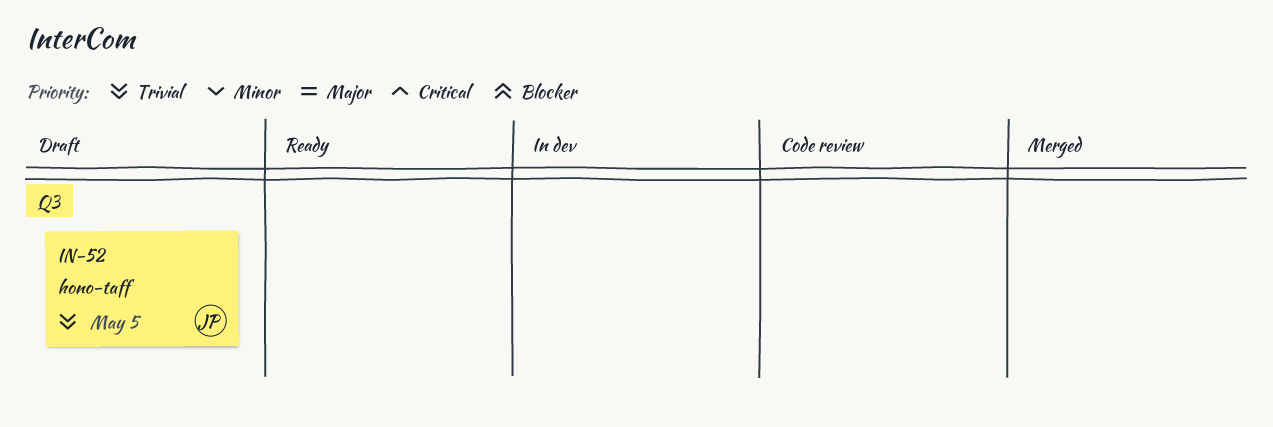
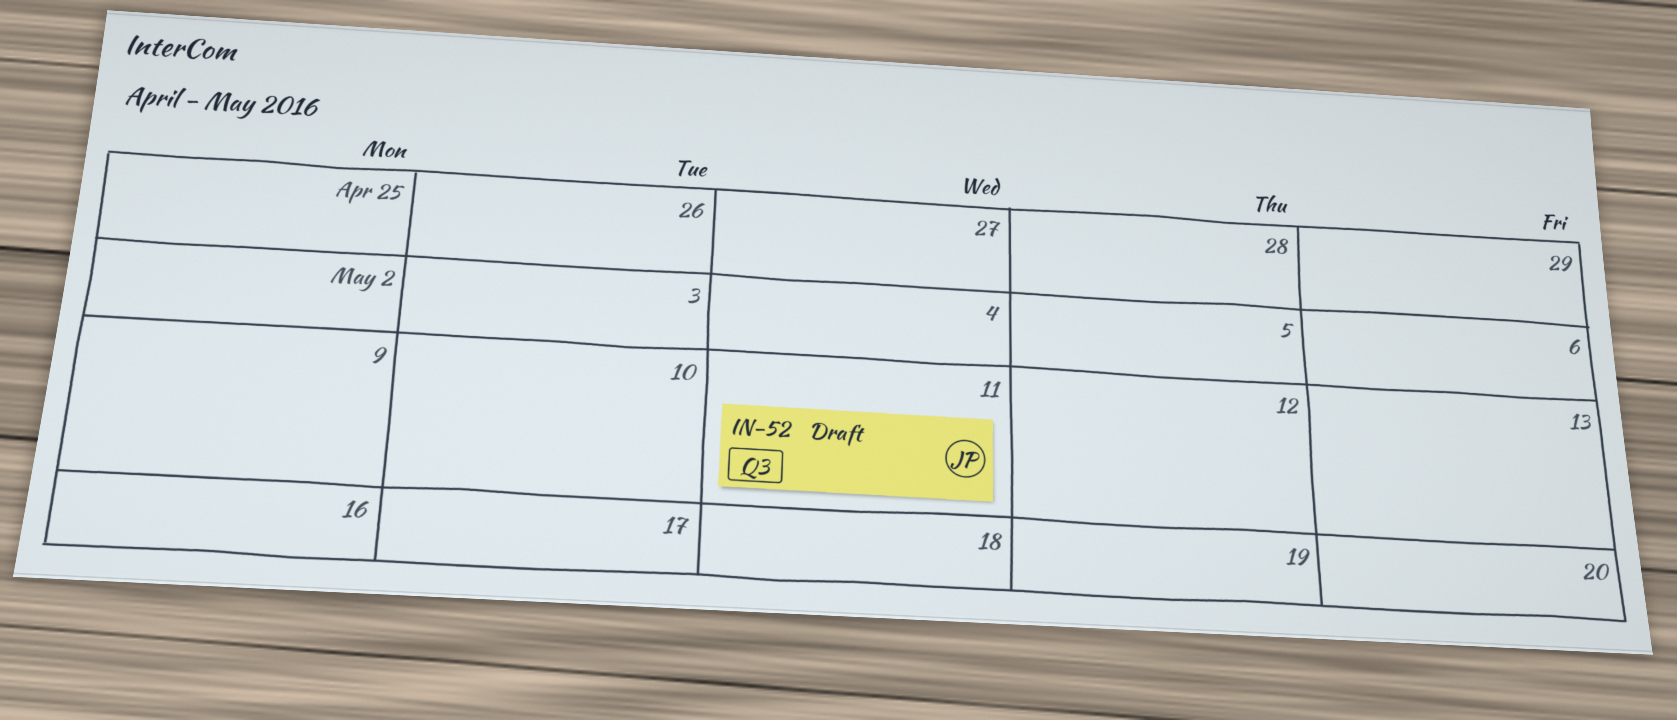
IN-52, due: May 5 -> May 11

